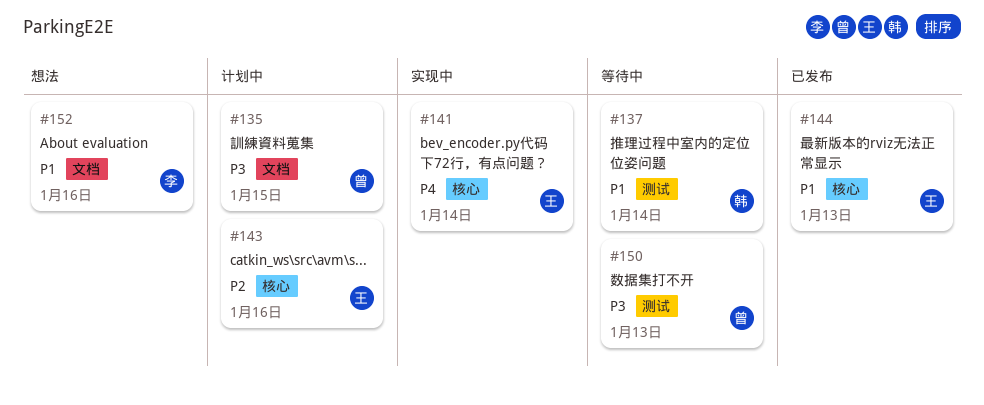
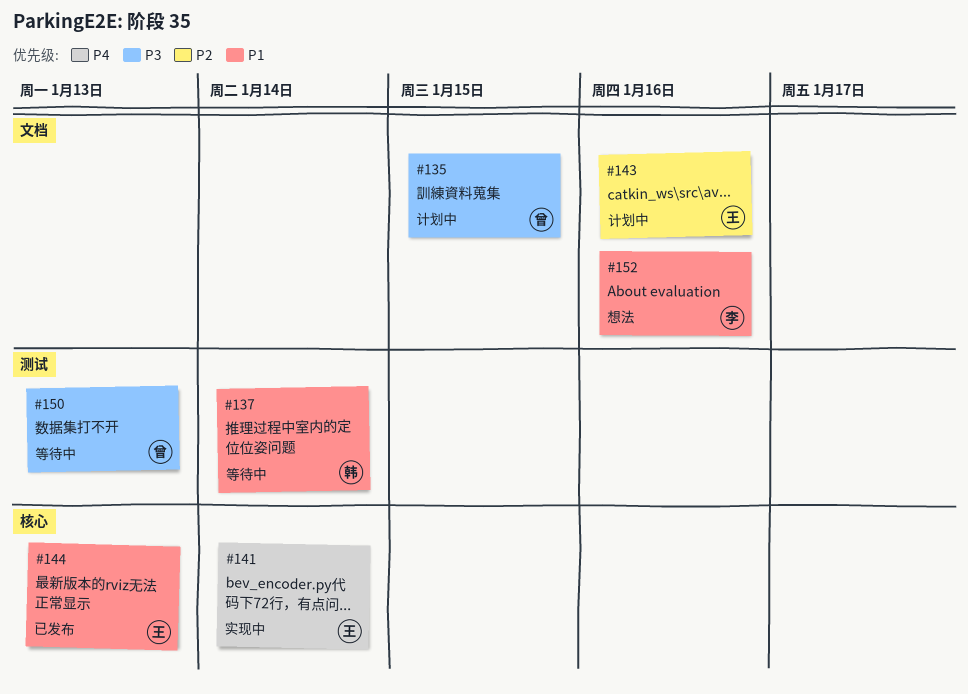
#143, label: 核心 -> 文档

